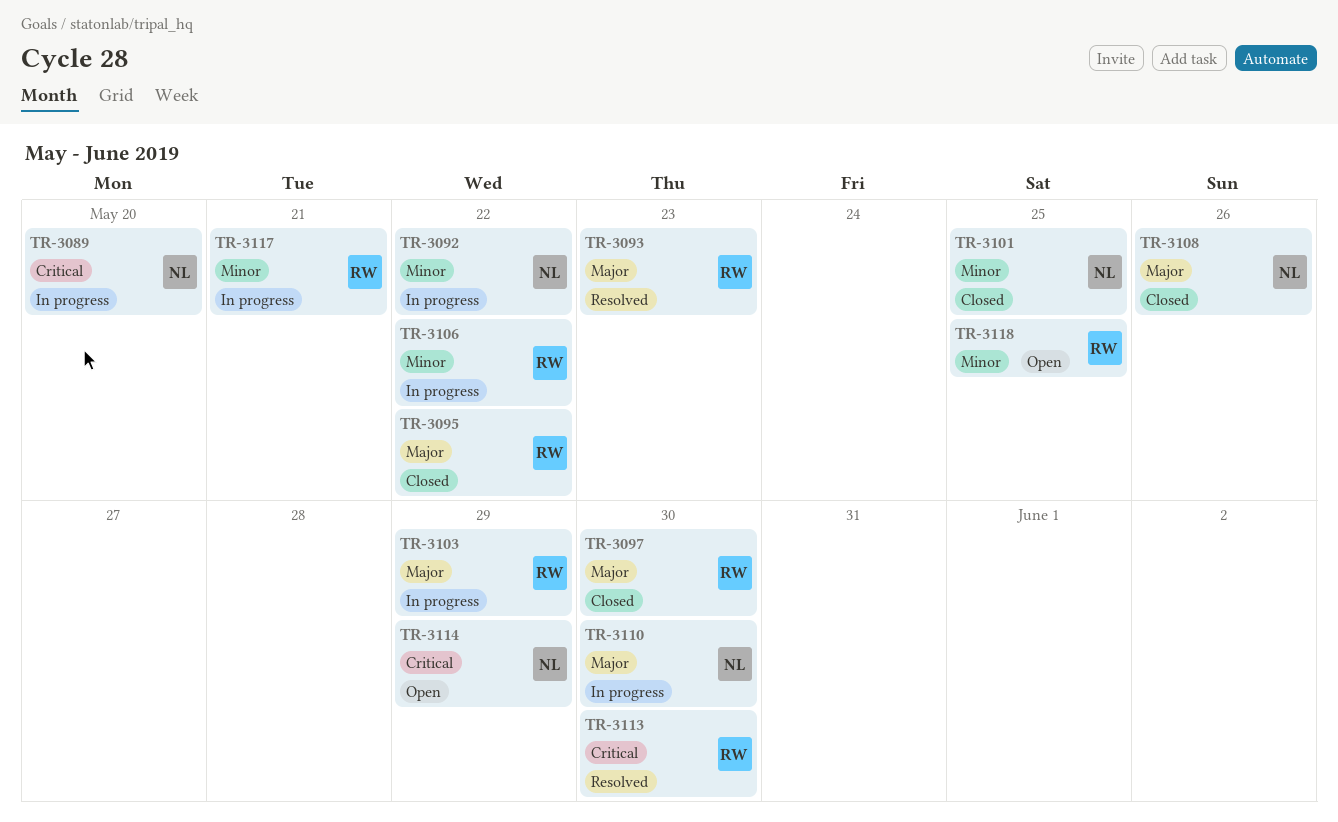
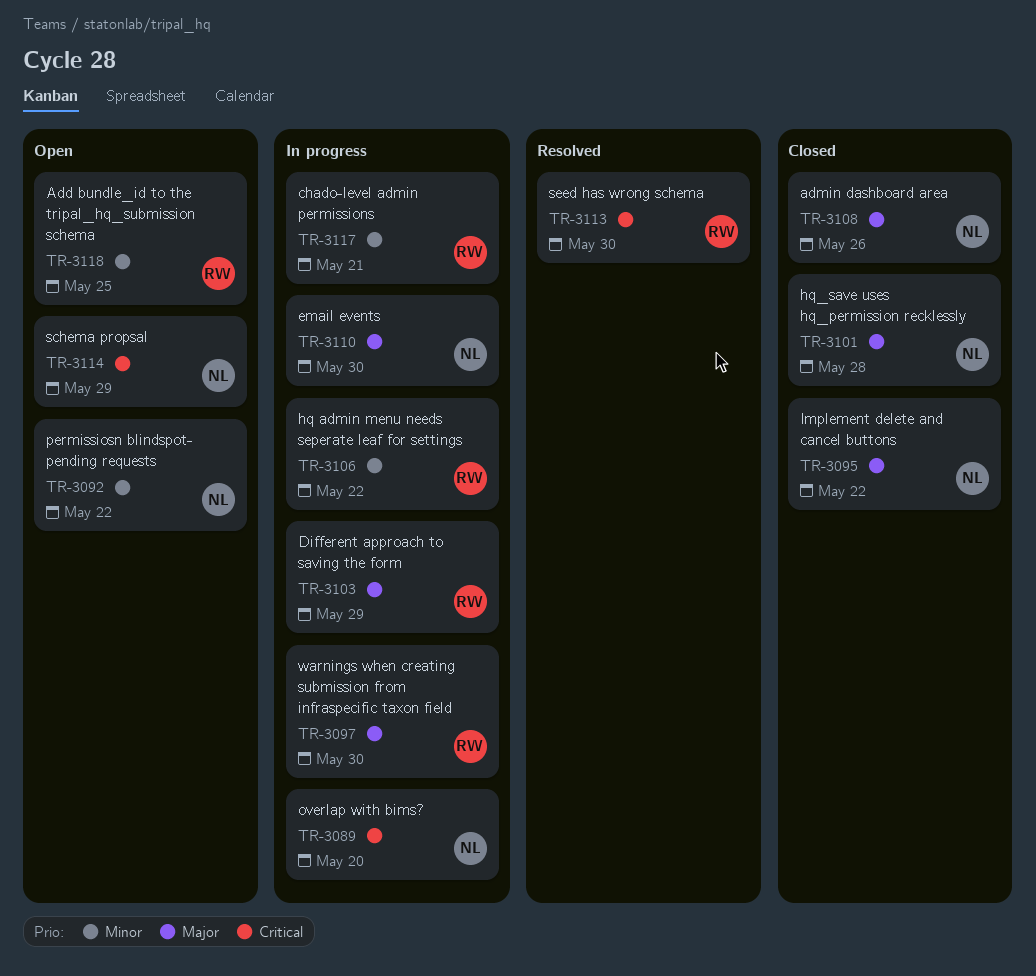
TR-3092, status: In progress -> Open
TR-3093: present -> none
TR-3095, owner: RW -> NL
TR-3097, status: Closed -> In progress
TR-3101, priority: Minor -> Major
TR-3101, due: May 25 -> May 28

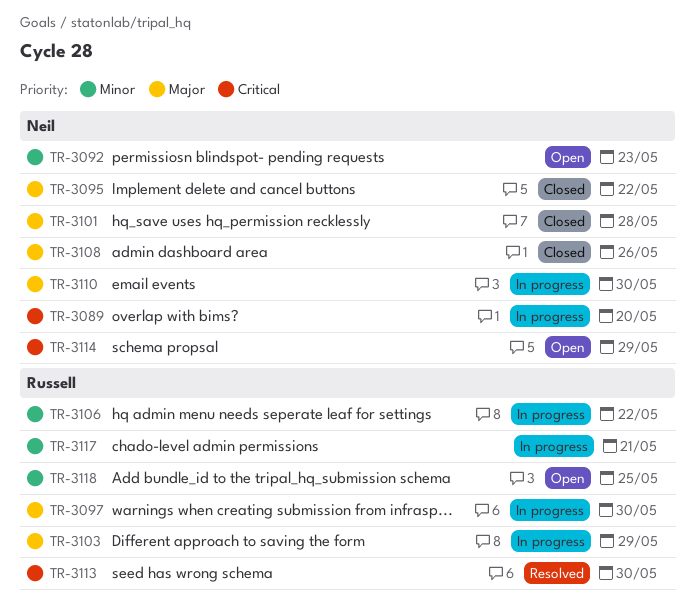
TR-3092, due: May 22 -> May 23

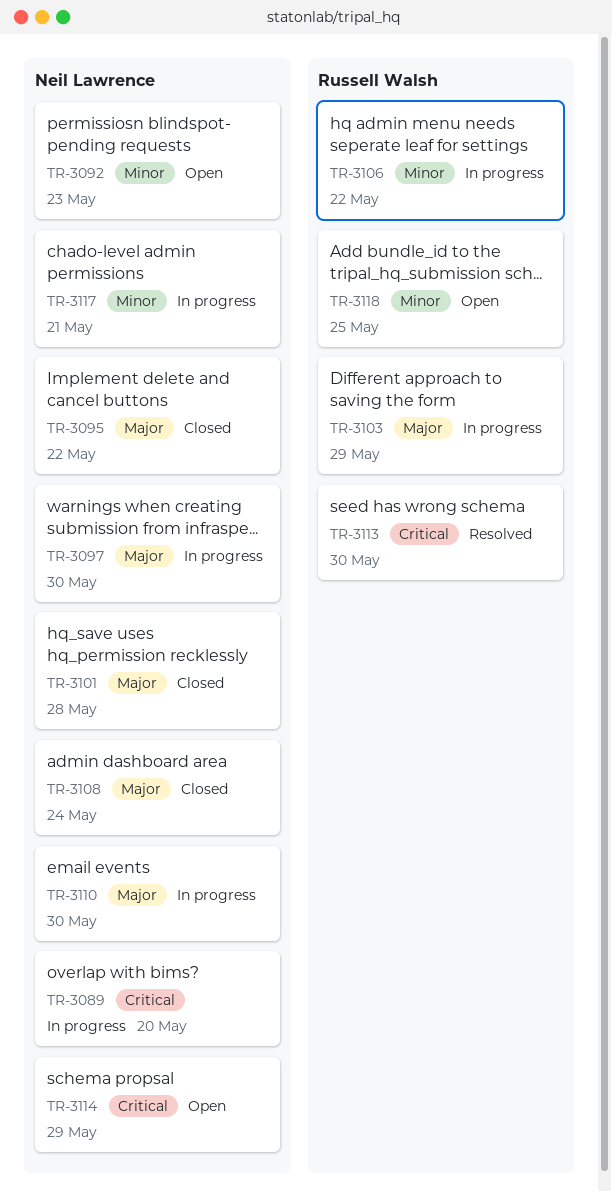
TR-3097, owner: Russell Walsh -> Neil Lawrence
TR-3108, due: May 26 -> May 24
TR-3117, owner: Russell Walsh -> Neil Lawrence

